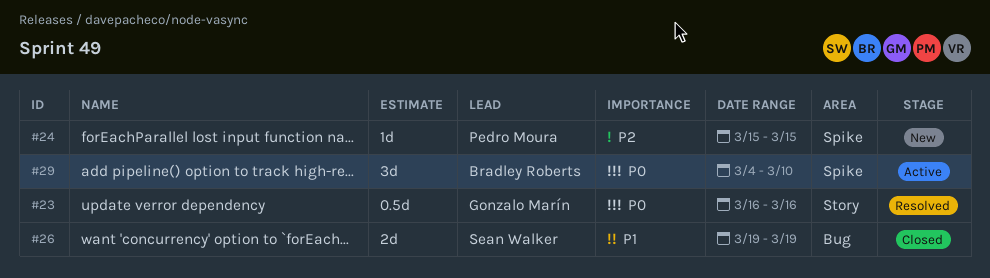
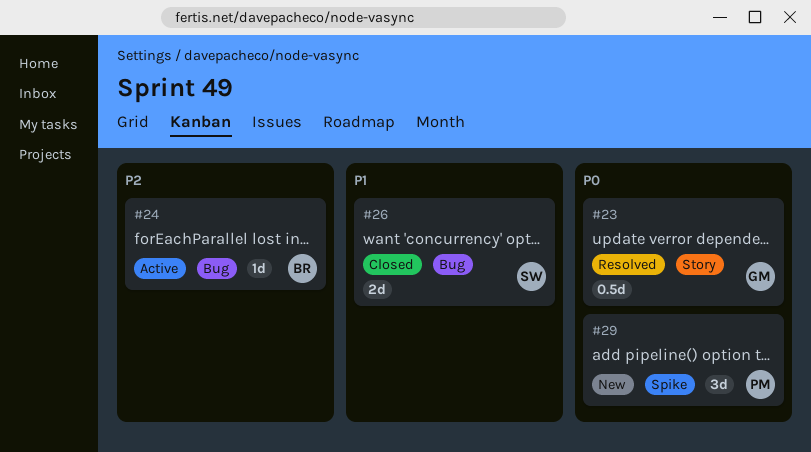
#24, status: New -> Active
#24, owner: Pedro Moura -> Bradley Roberts
#24, label: Spike -> Bug
#29, status: Active -> New
#29, owner: Bradley Roberts -> Pedro Moura

